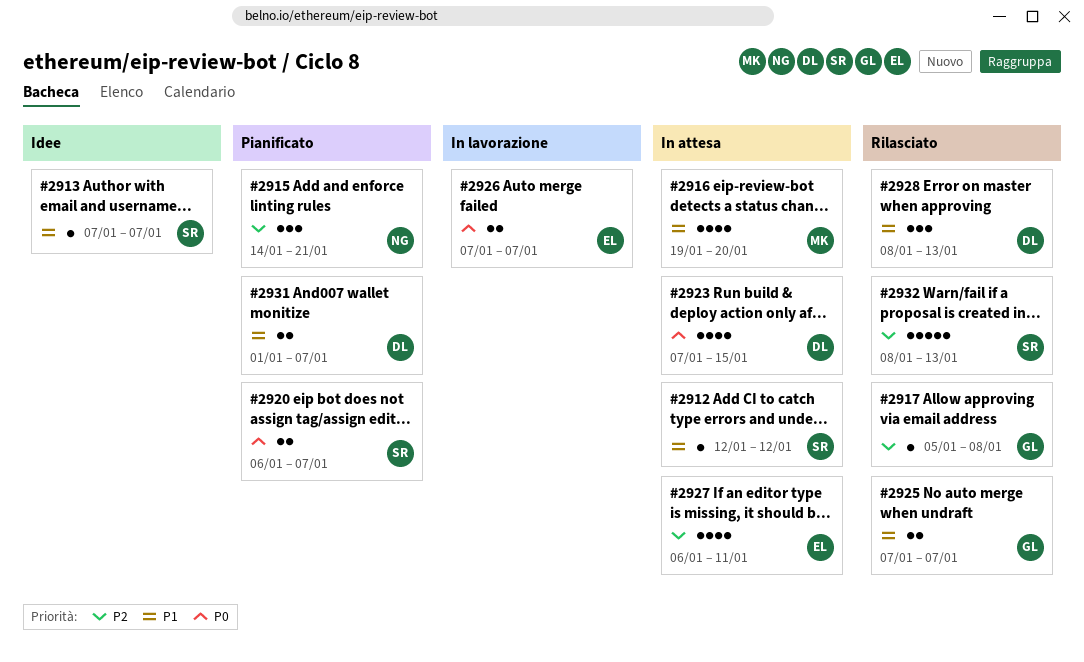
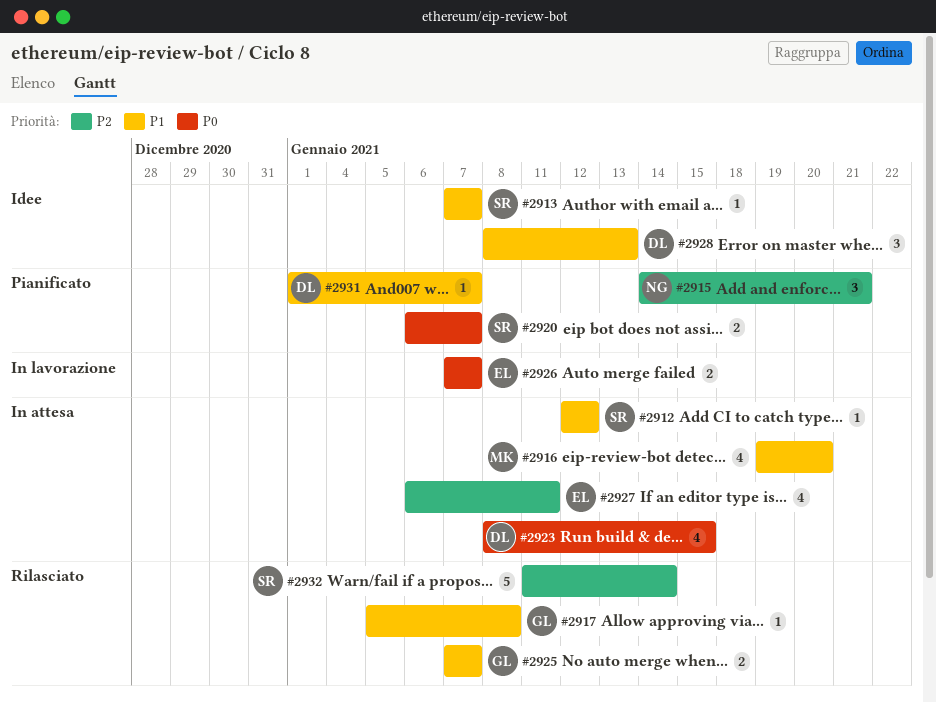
#2917, priority: P2 -> P1
#2923, start: Jan 7 -> Jan 8
#2928, status: Rilasciato -> Idee
#2931, estimate: 2 -> 1
#2932, start: Jan 8 -> Jan 11
#2932, due: Jan 13 -> Jan 14

